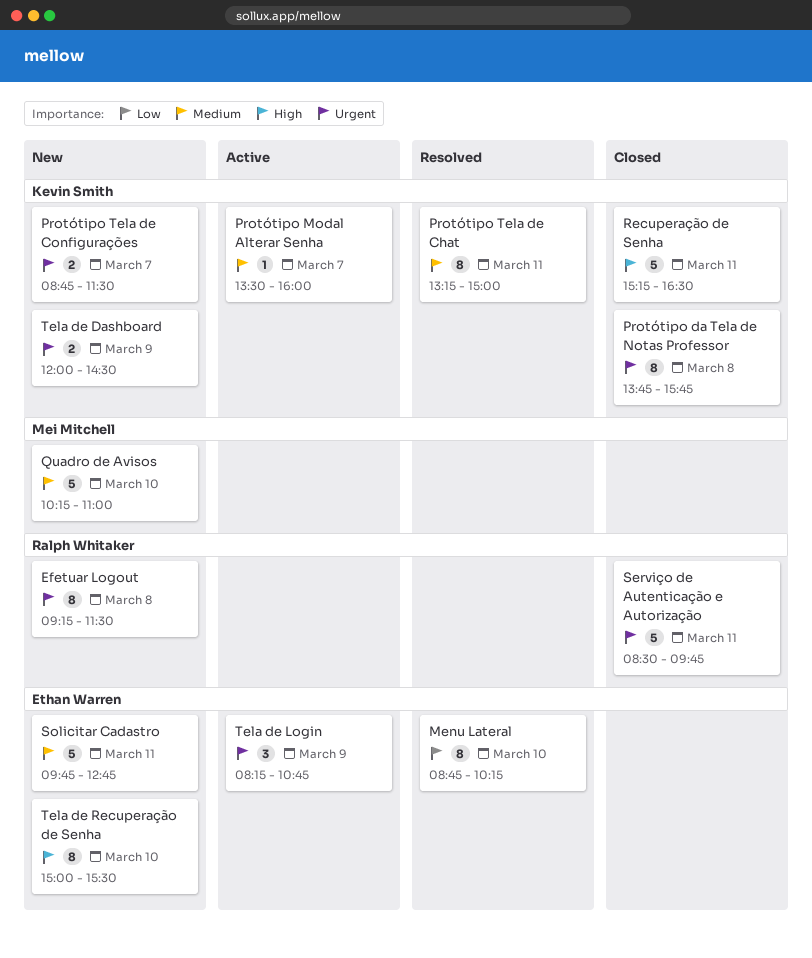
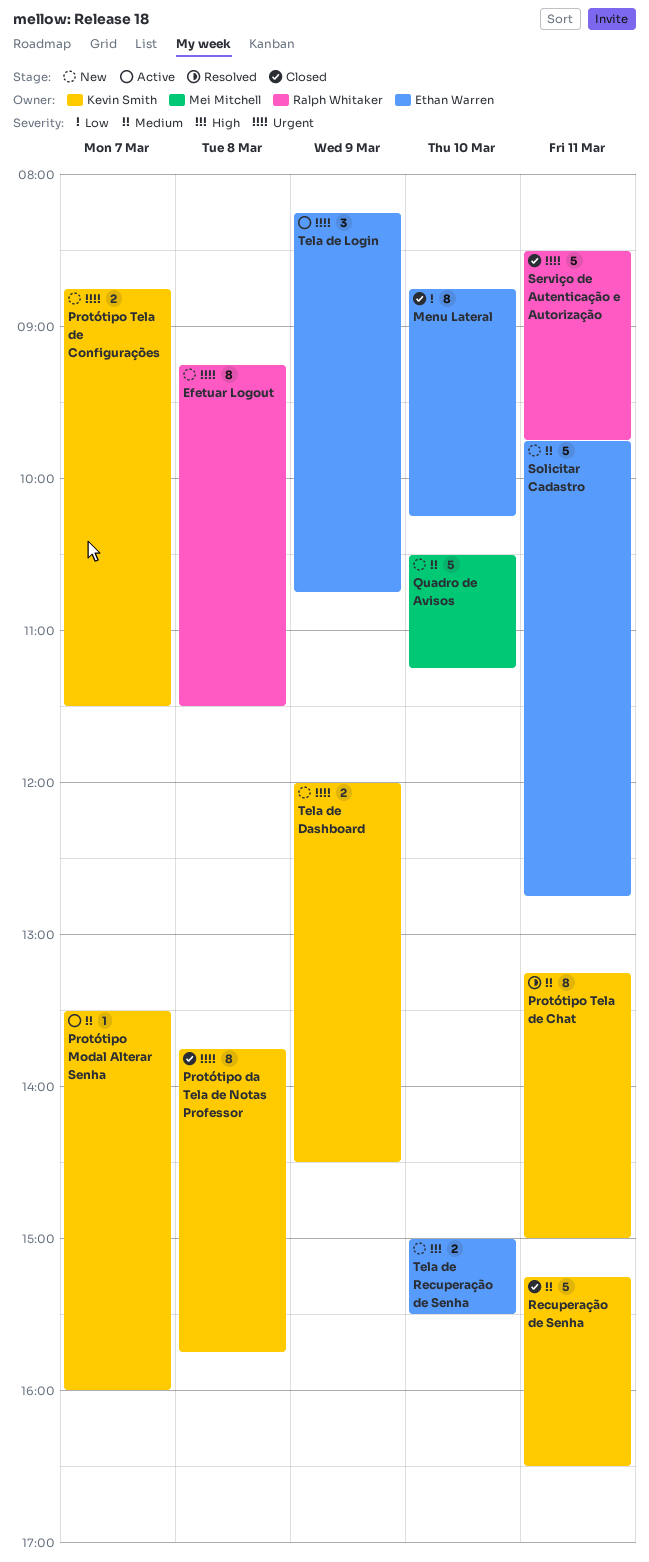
Menu Lateral, status: Resolved -> Closed
Quadro de Avisos, begins: 10:15 -> 10:30
Quadro de Avisos, ends: 11:00 -> 11:15
Recuperação de Senha, priority: High -> Medium
Tela de Recuperação de Senha, estimate: 8 -> 2

